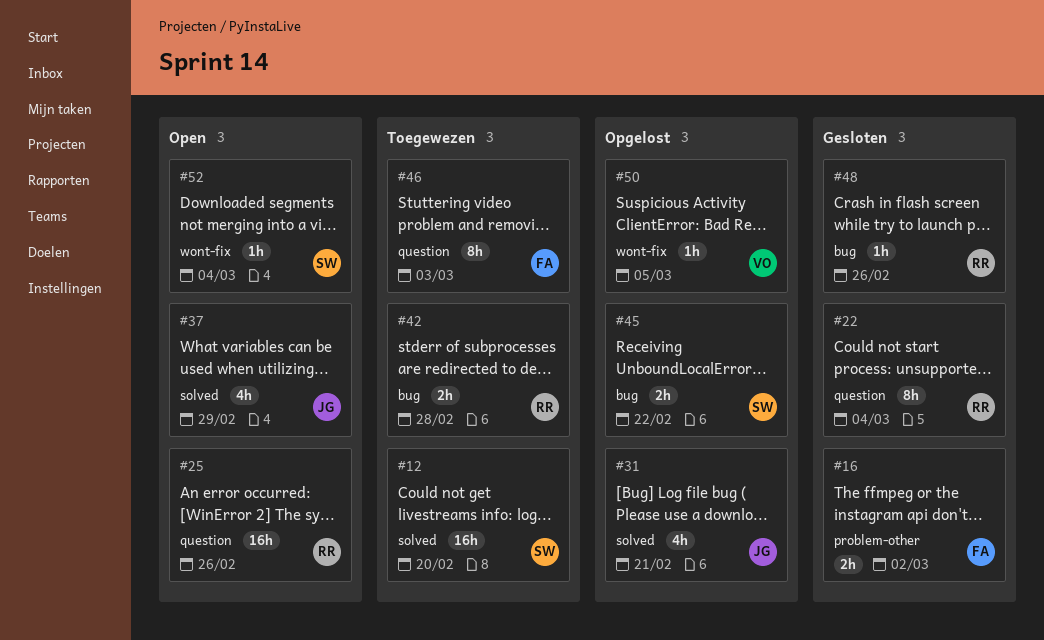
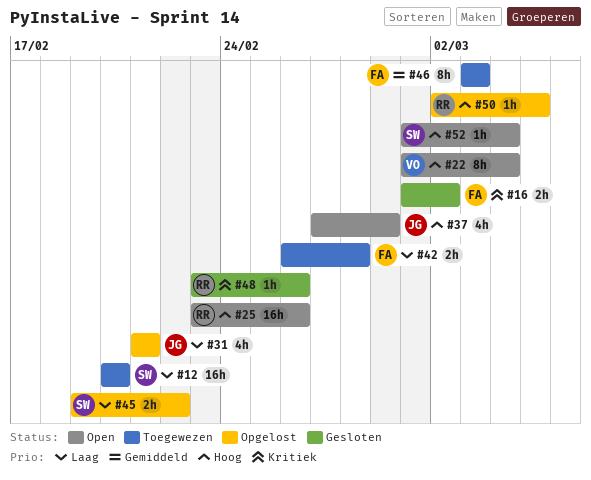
#22, status: Gesloten -> Open
#22, owner: RR -> VO
#42, owner: RR -> FA
#50, owner: VO -> RR

